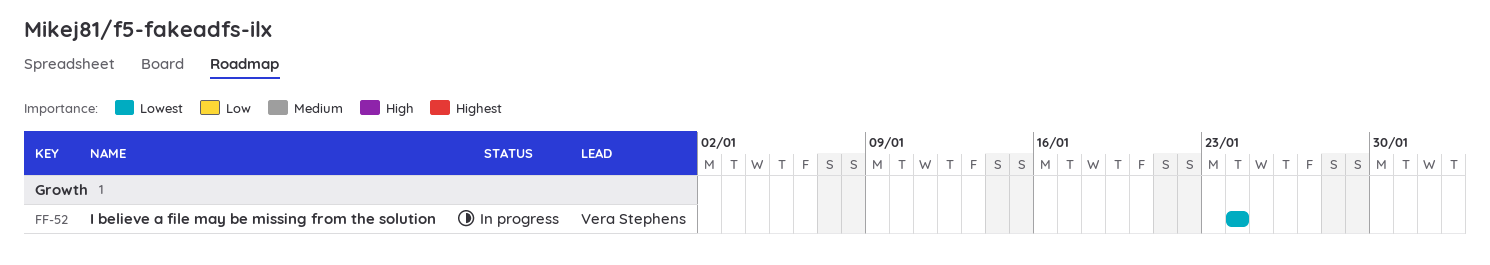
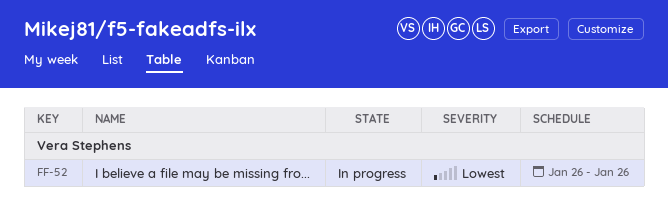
FF-52, start: Jan 24 -> Jan 26
FF-52, due: Jan 24 -> Jan 26

